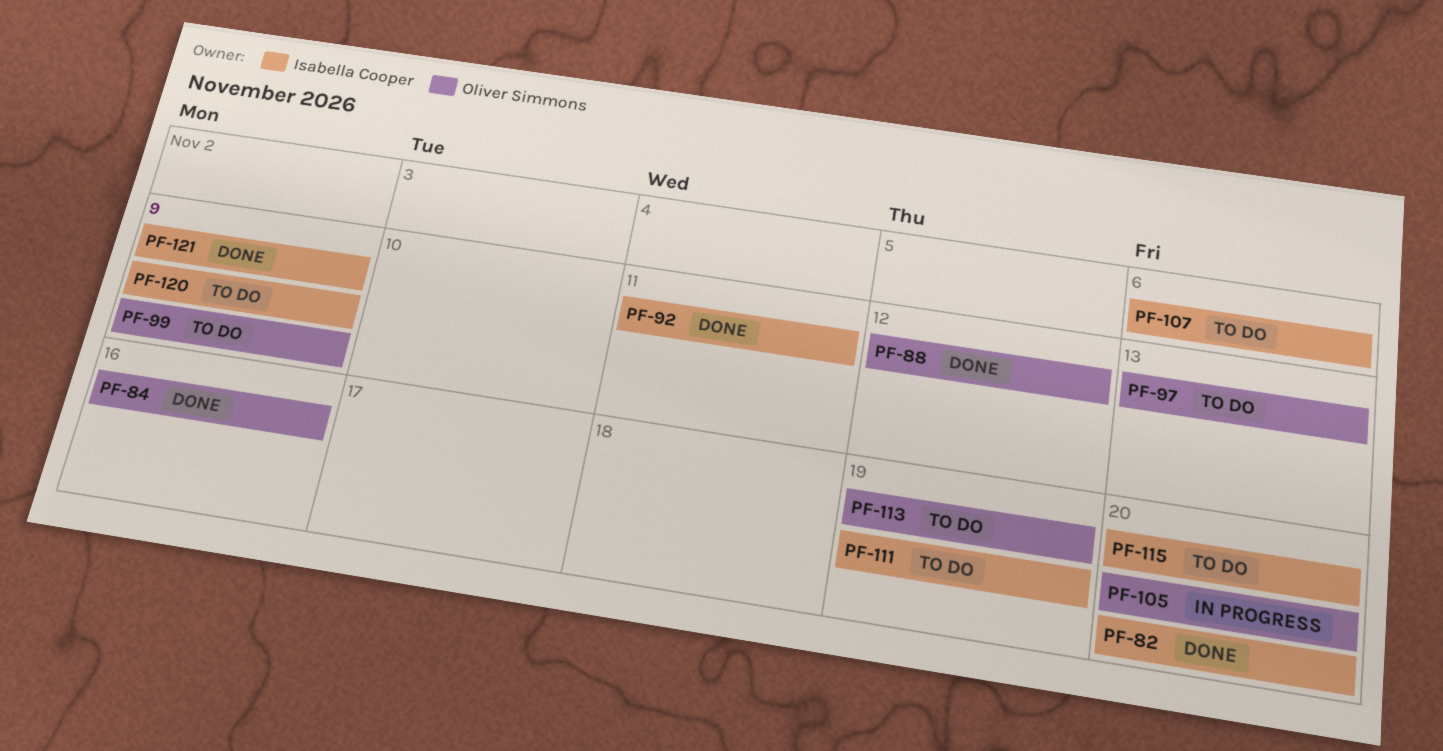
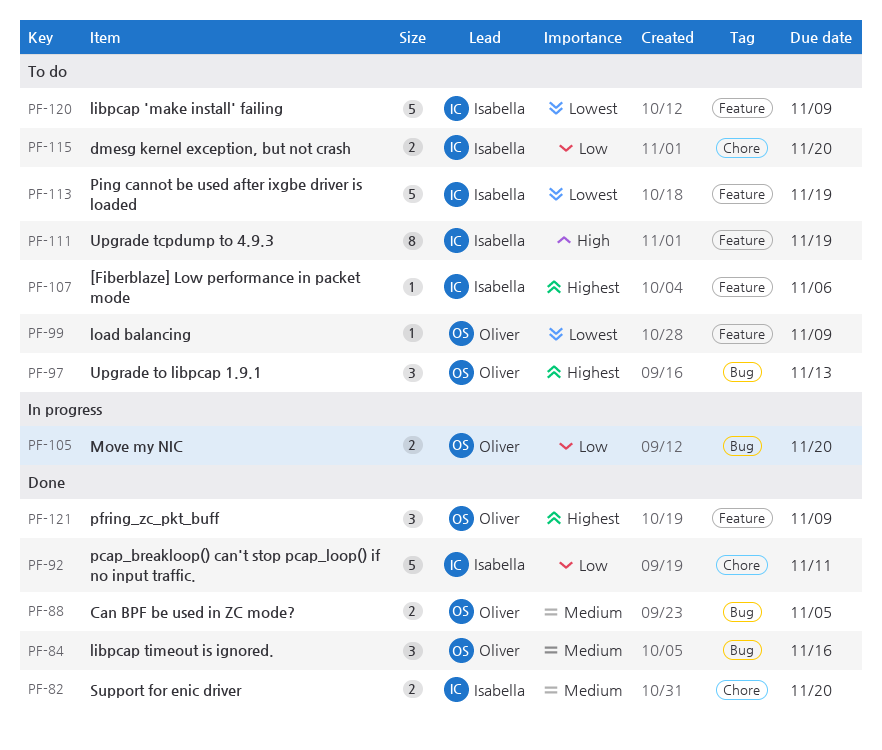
PF-88, due: Nov 12 -> Nov 5
PF-113, owner: Oliver Simmons -> Isabella Cooper
PF-121, owner: Isabella Cooper -> Oliver Simmons

